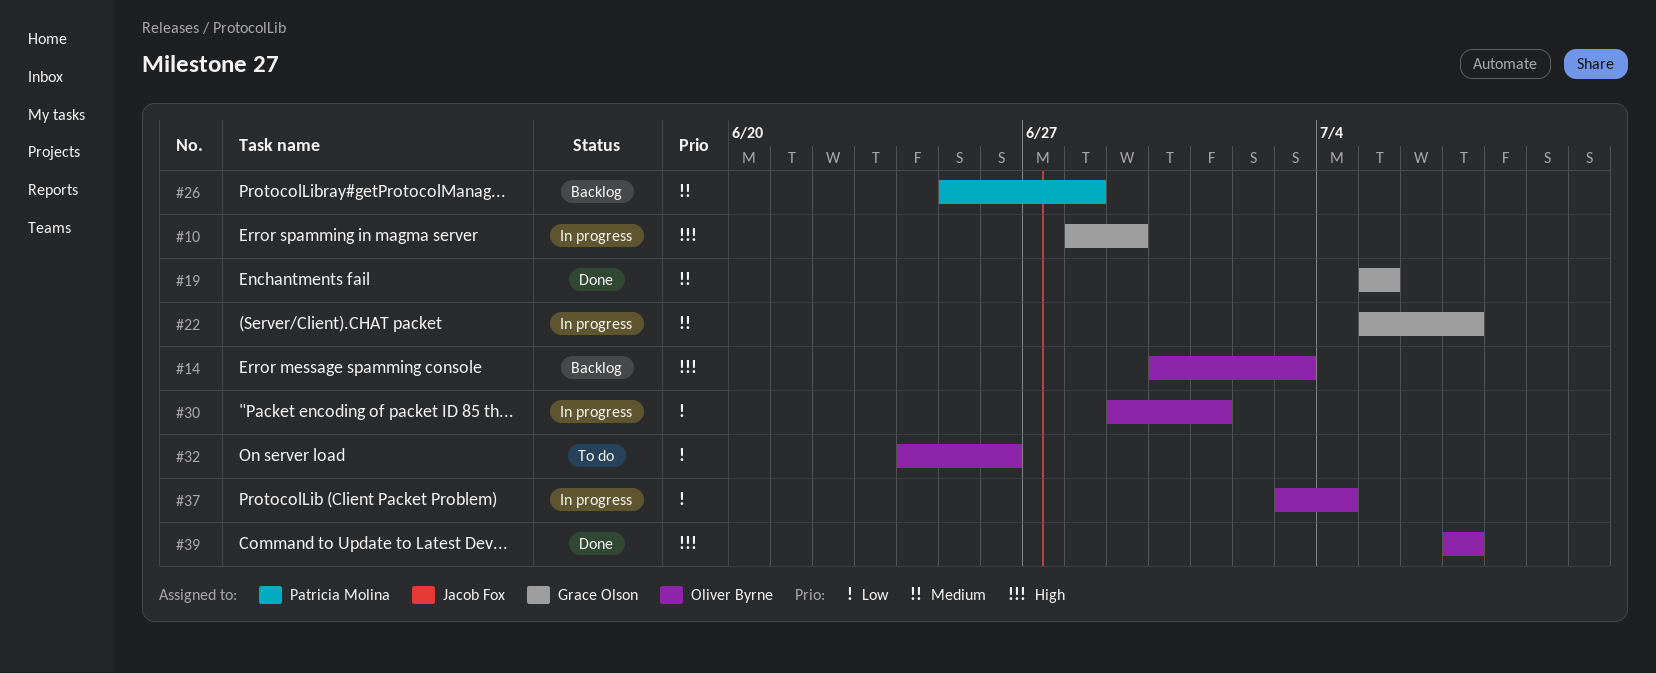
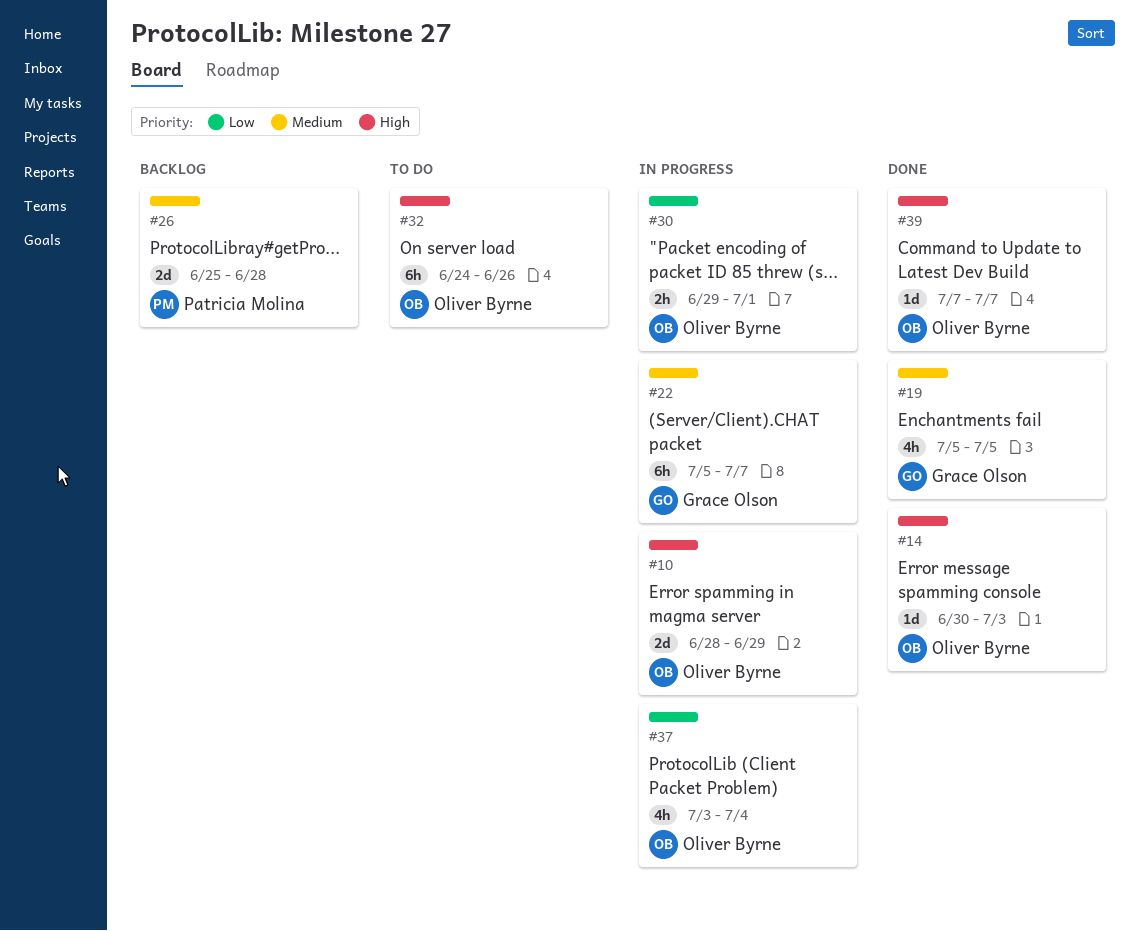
#10, owner: Grace Olson -> Oliver Byrne
#14, status: Backlog -> Done
#32, priority: Low -> High

